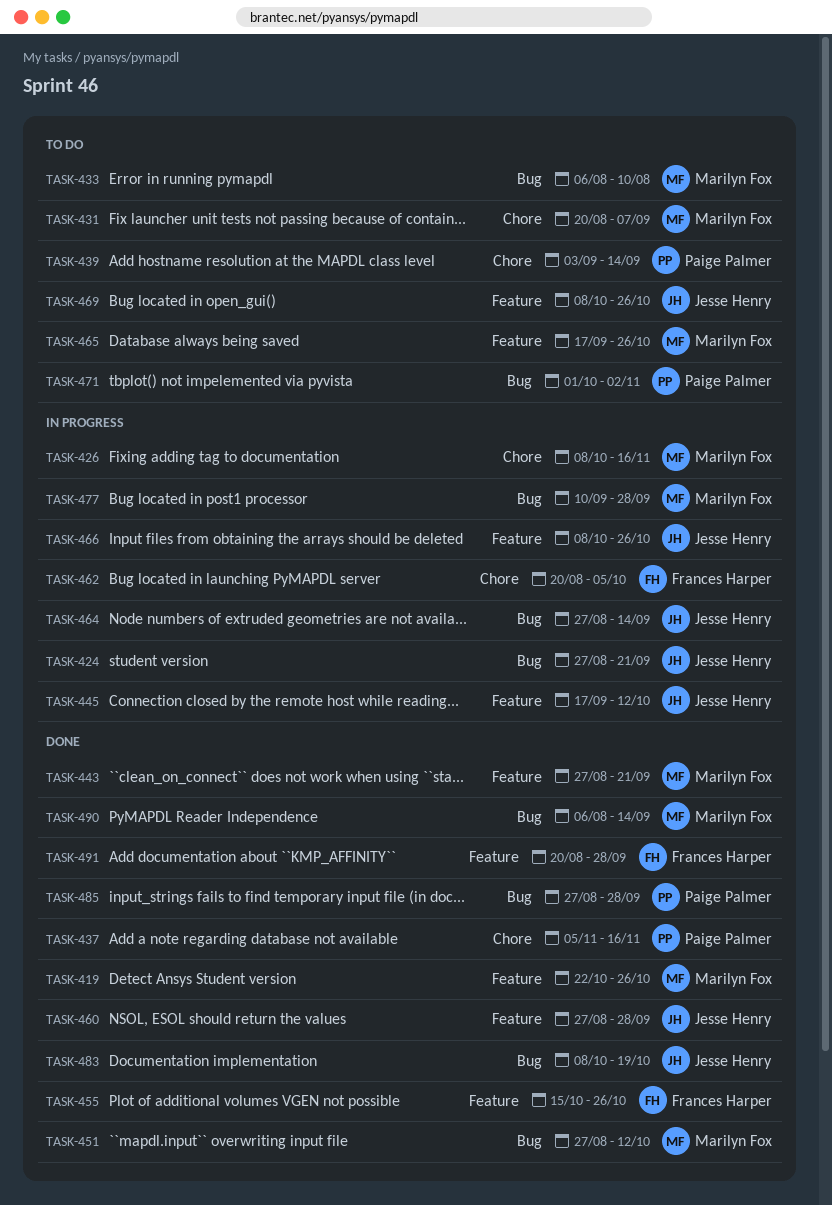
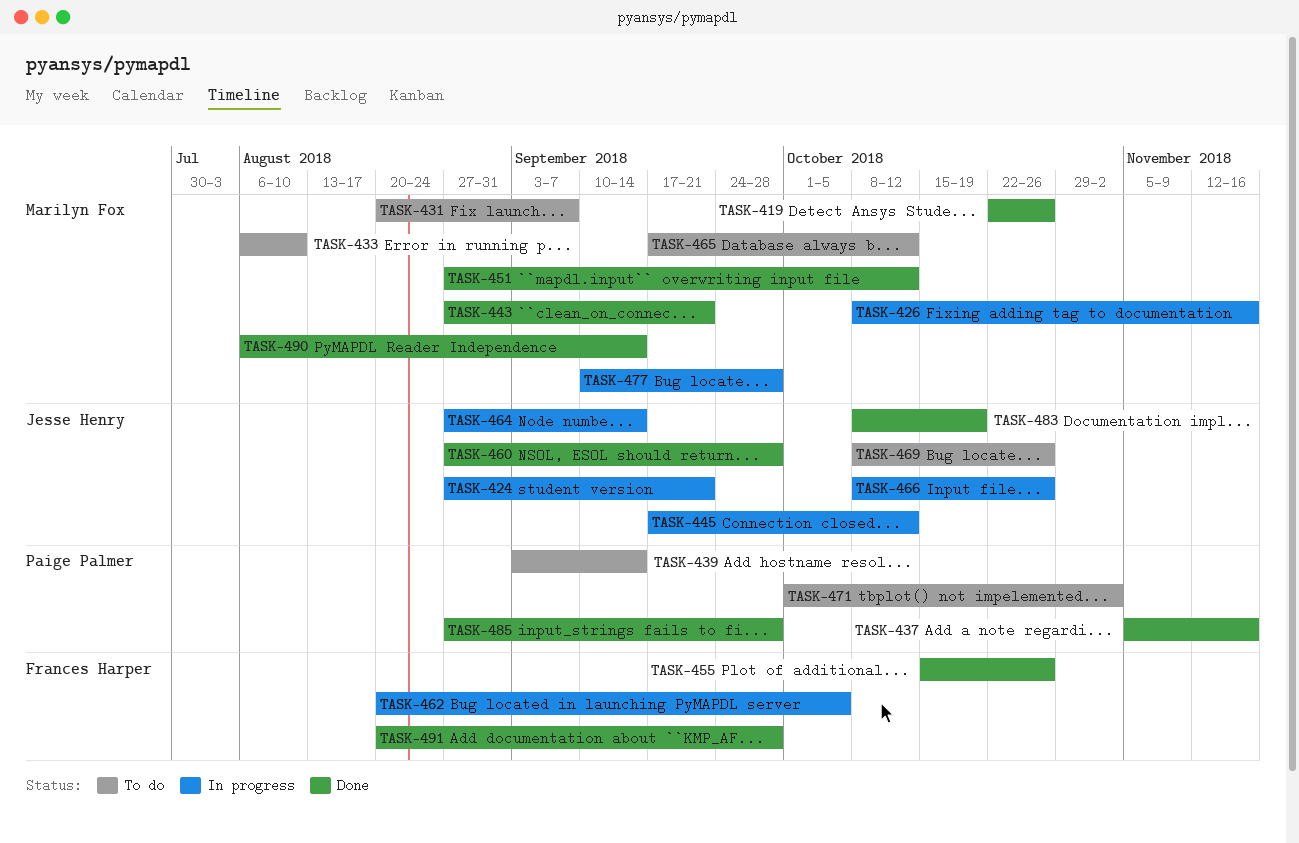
TASK-465, due: Oct 26 -> Oct 12

